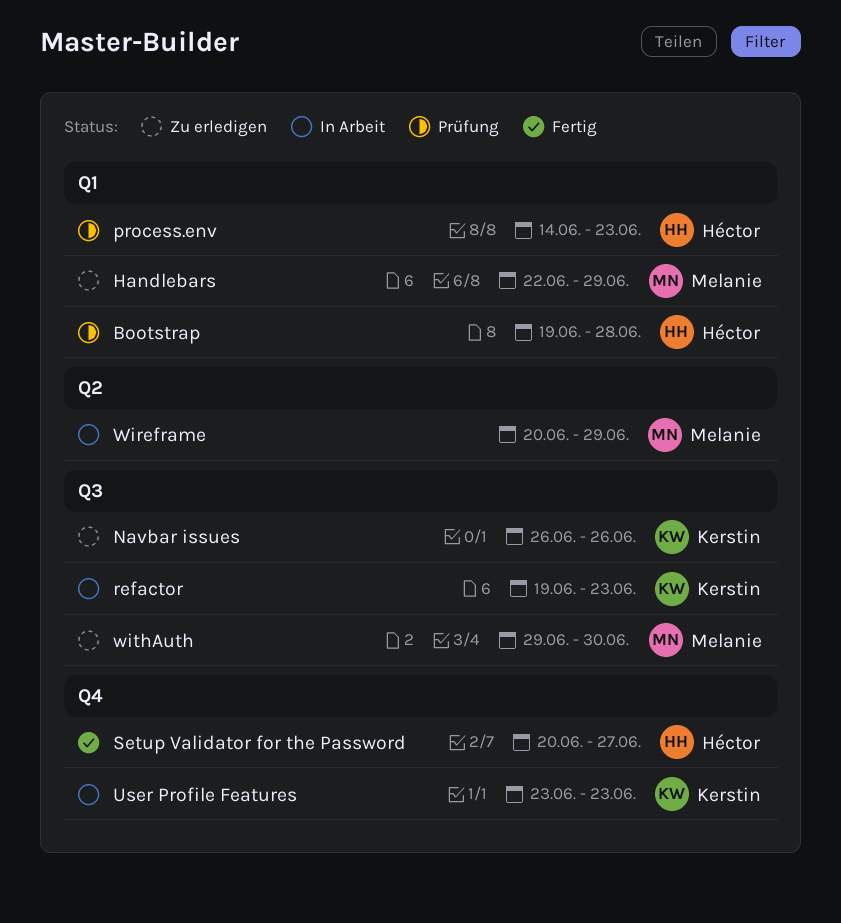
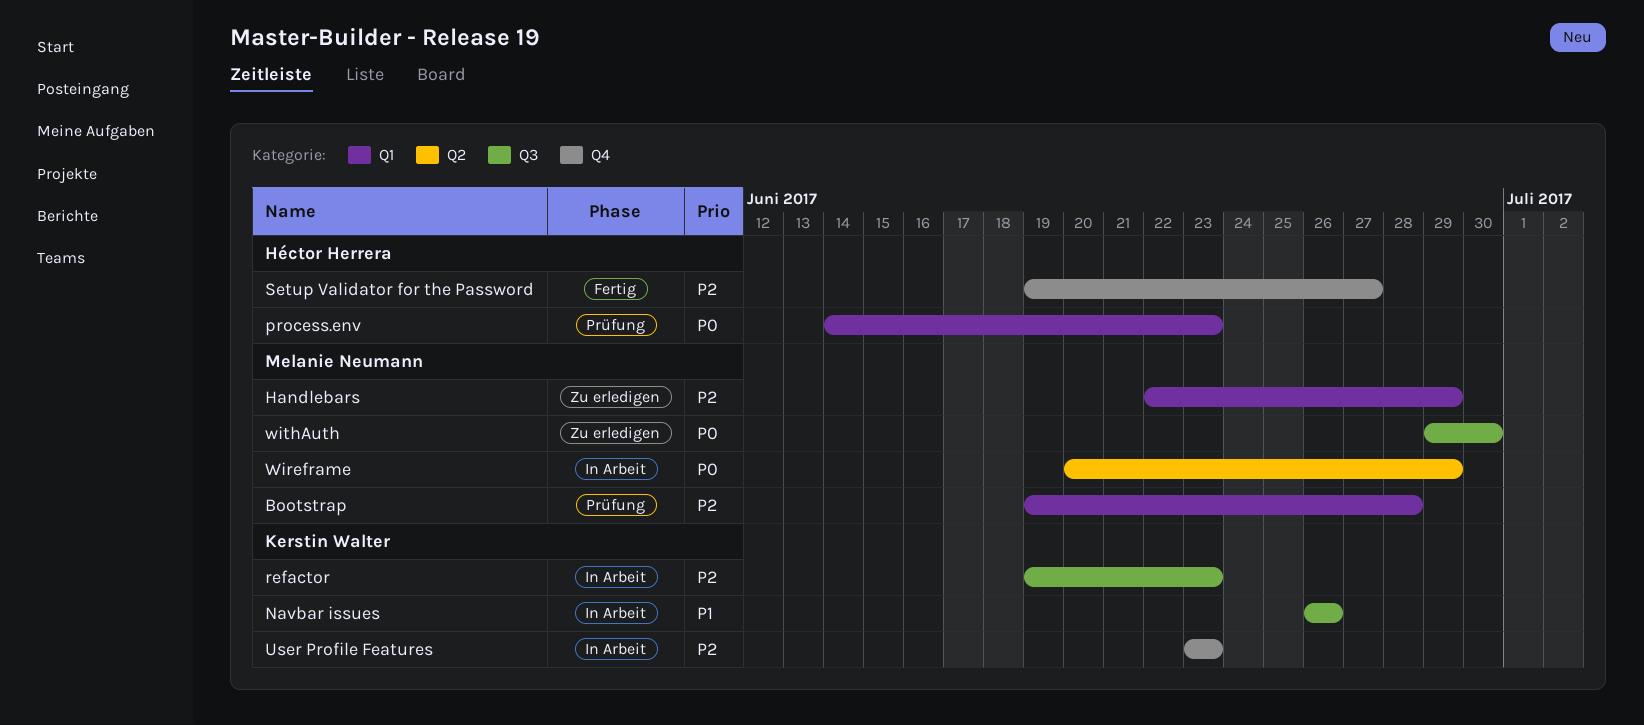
Bootstrap, owner: Héctor Herrera -> Melanie Neumann
Navbar issues, status: Zu erledigen -> In Arbeit
Setup Validator for the Password, start: Jun 20 -> Jun 19

